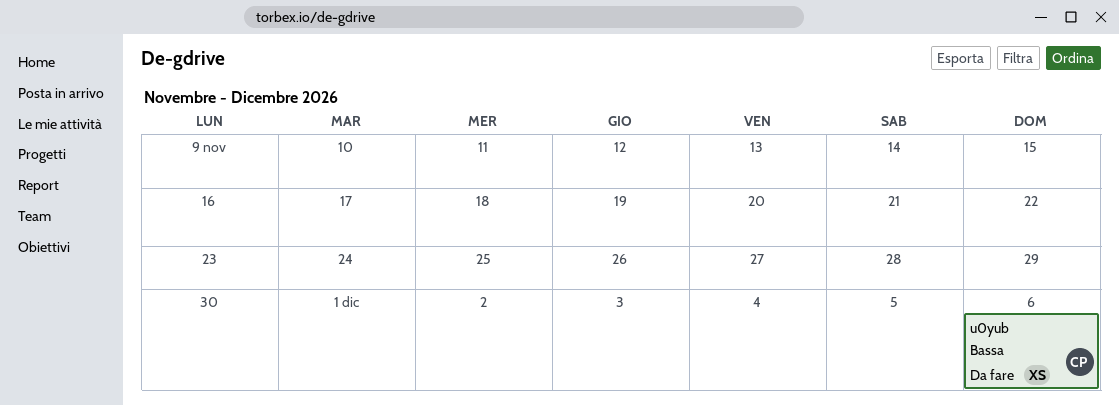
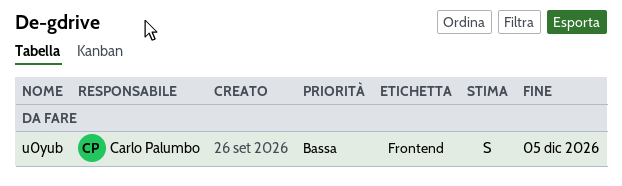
u0yub, estimate: XS -> S
u0yub, due: Dec 6 -> Dec 5

